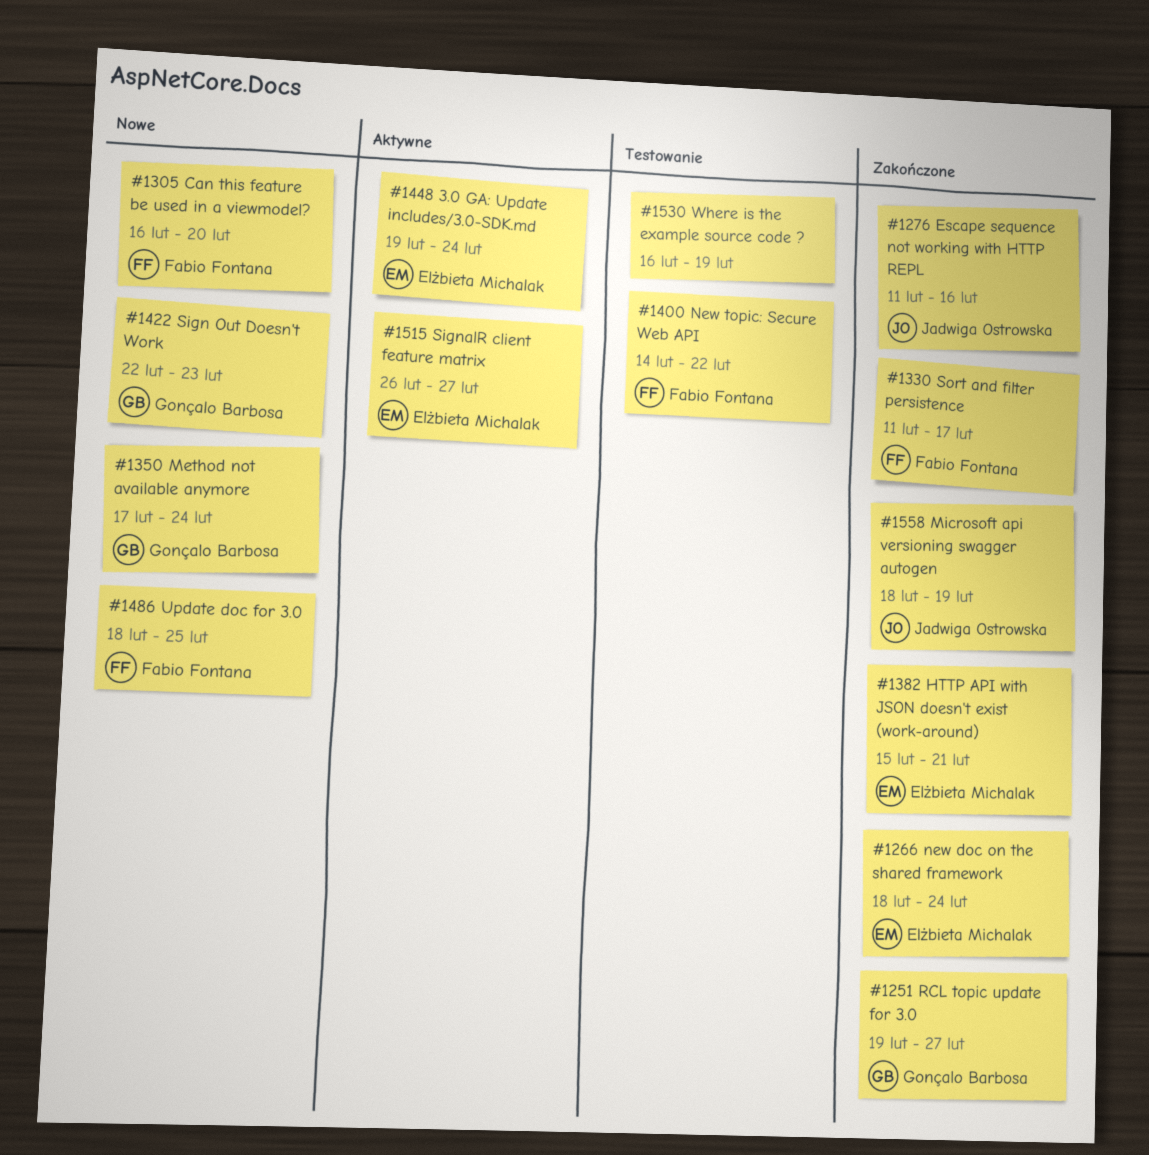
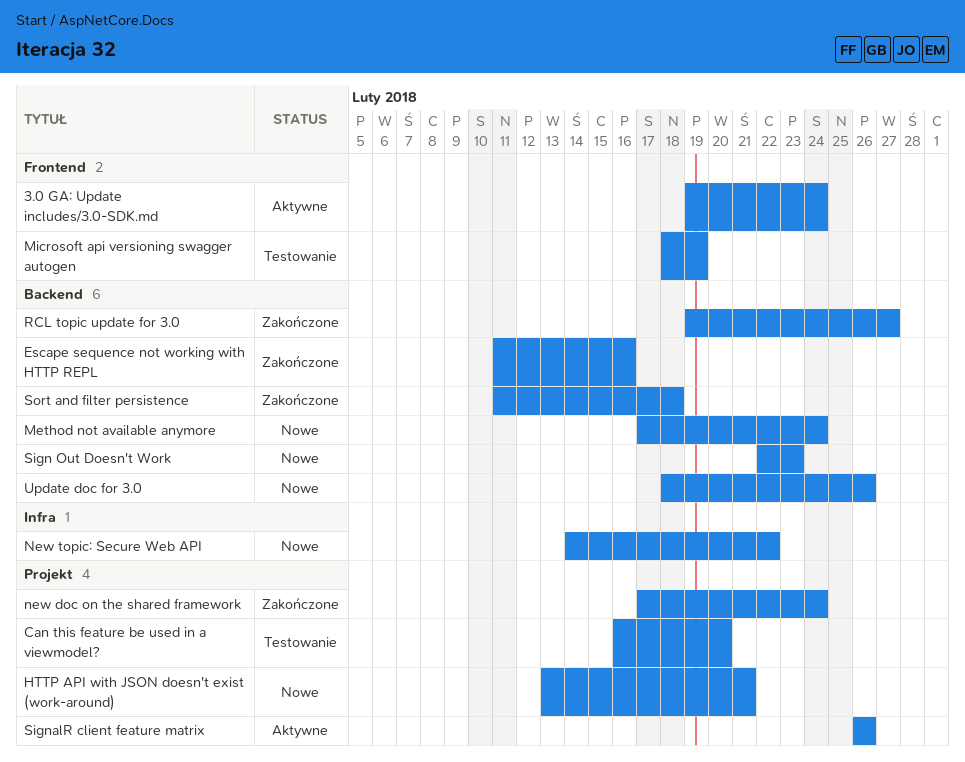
Can this feature be used in a viewmodel?, status: Nowe -> Testowanie
HTTP API with JSON doesn't exist (work-around), status: Zakończone -> Nowe
HTTP API with JSON doesn't exist (work-around), start: Feb 15 -> Feb 13
Microsoft api versioning swagger autogen, status: Zakończone -> Testowanie
new doc on the shared framework, start: Feb 18 -> Feb 17
New topic: Secure Web API, status: Testowanie -> Nowe
SignalR client feature matrix, due: Feb 27 -> Feb 26
Sort and filter persistence, due: Feb 17 -> Feb 18
Update doc for 3.0, due: Feb 25 -> Feb 26
Where is the example source code ?: present -> none

